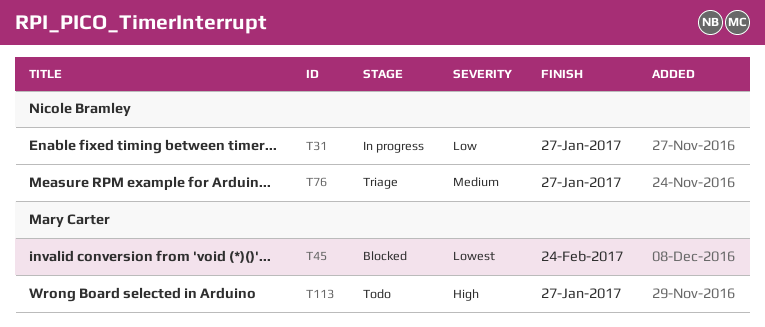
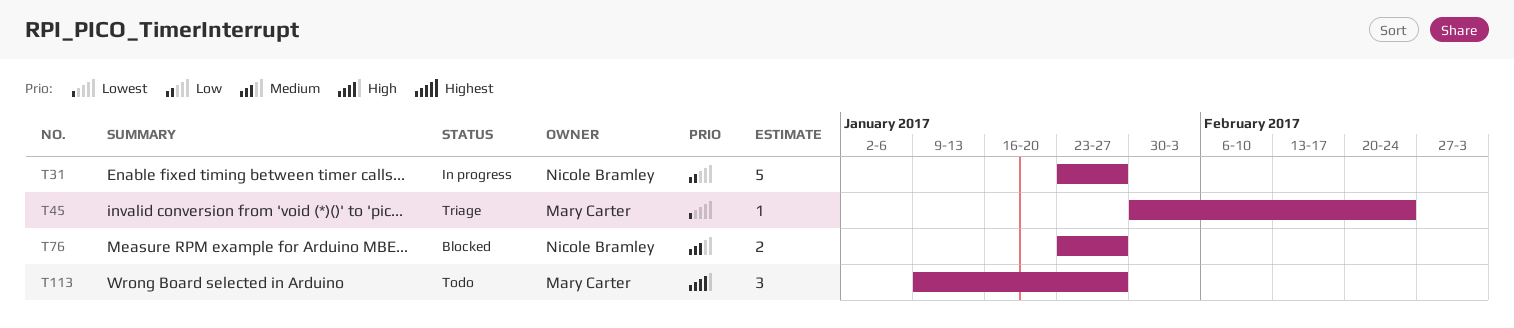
T45, status: Blocked -> Triage
T76, status: Triage -> Blocked

